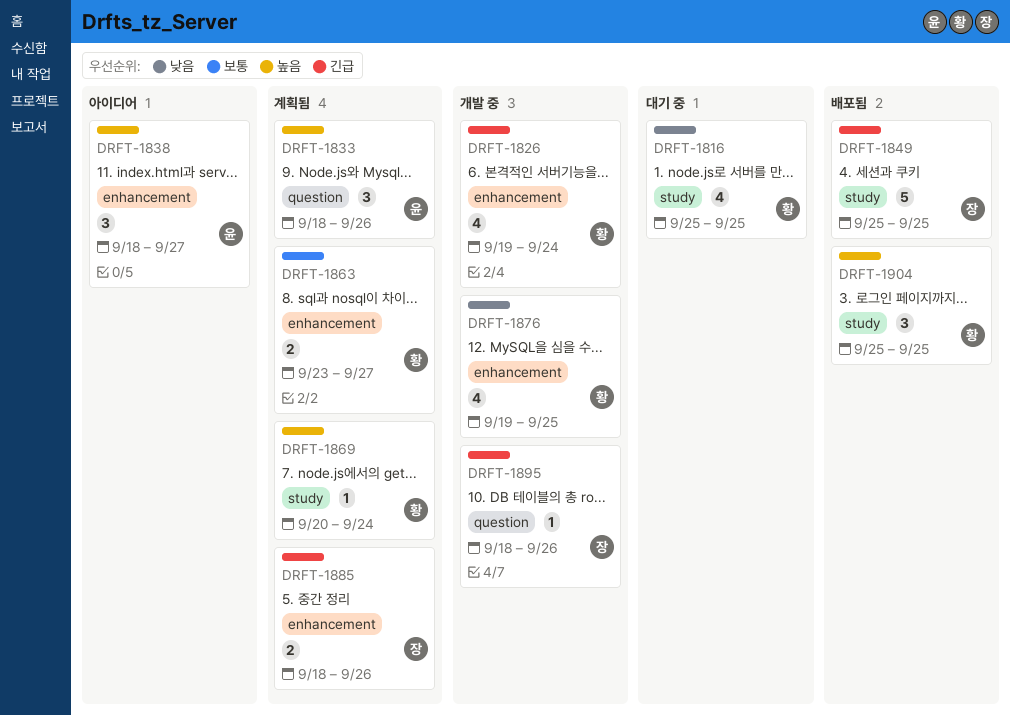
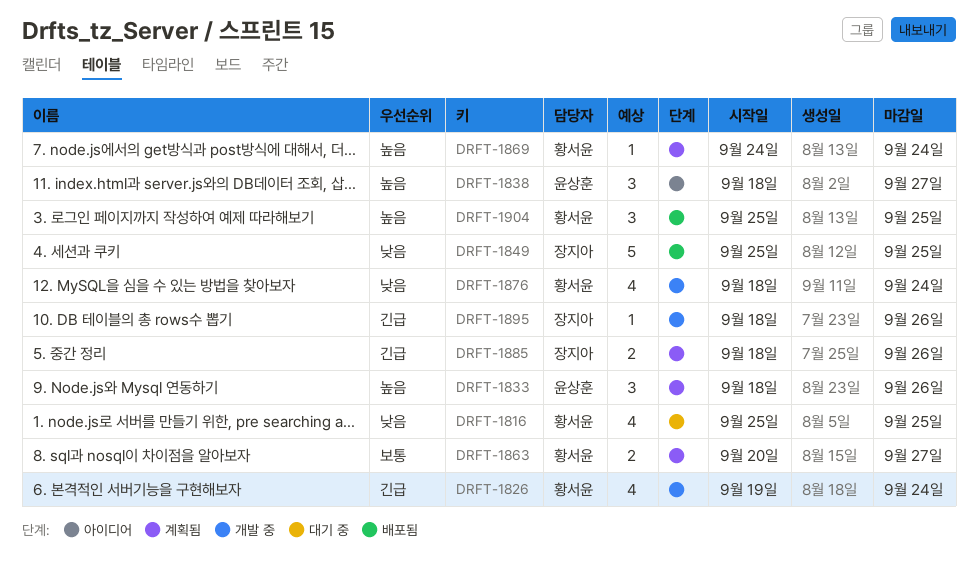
DRFT-1849, priority: 긴급 -> 낮음
DRFT-1863, start: Sep 23 -> Sep 20
DRFT-1869, start: Sep 20 -> Sep 24
DRFT-1876, start: Sep 19 -> Sep 18
DRFT-1876, due: Sep 25 -> Sep 24

